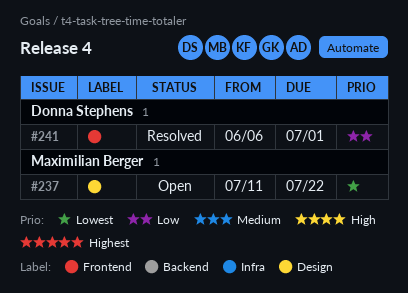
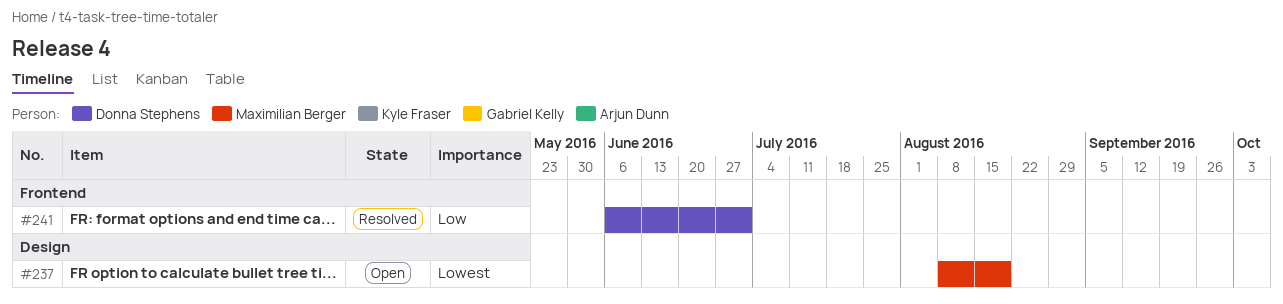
#237, start: Jul 11 -> Aug 8
#237, due: Jul 22 -> Aug 19

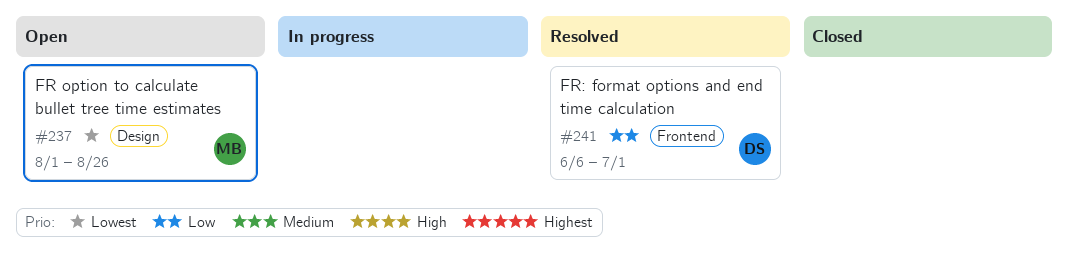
#237, start: Aug 8 -> Aug 1
#237, due: Aug 19 -> Aug 26

